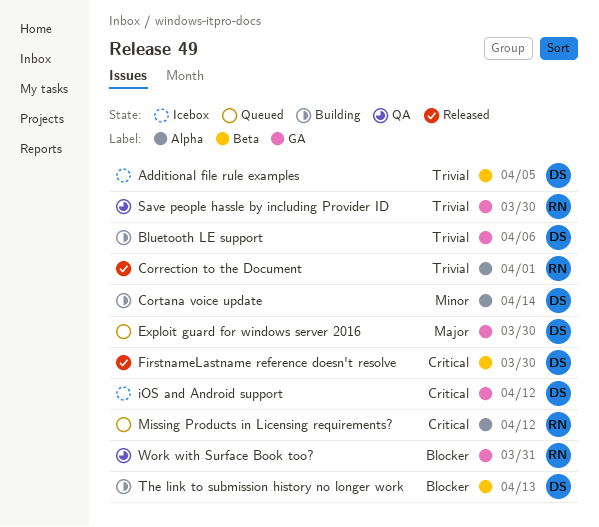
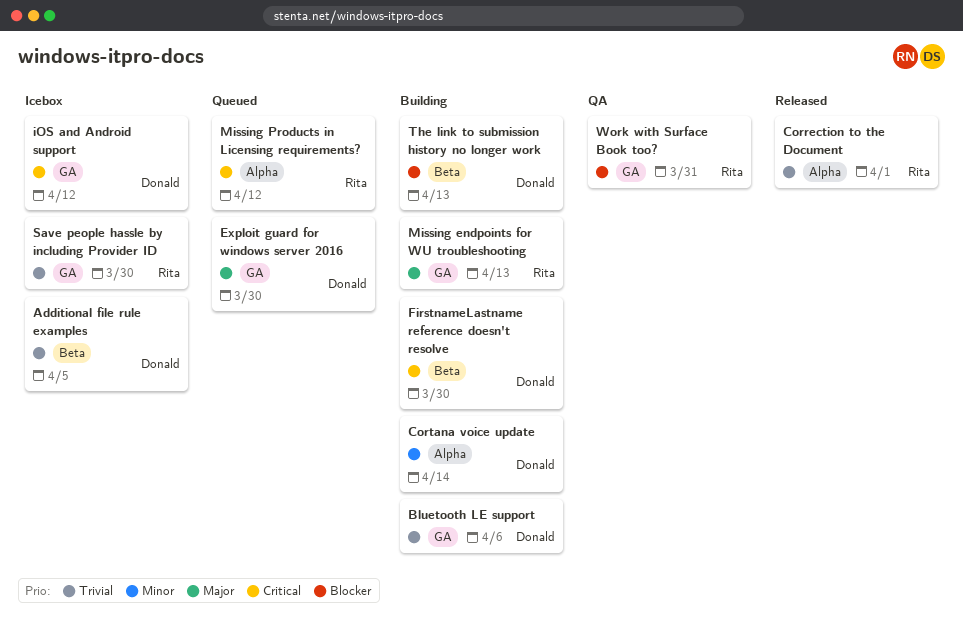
FirstnameLastname reference doesn't resolve, status: Released -> Building
Missing endpoints for WU troubleshooting: none -> present
Save people hassle by including Provider ID, status: QA -> Icebox

